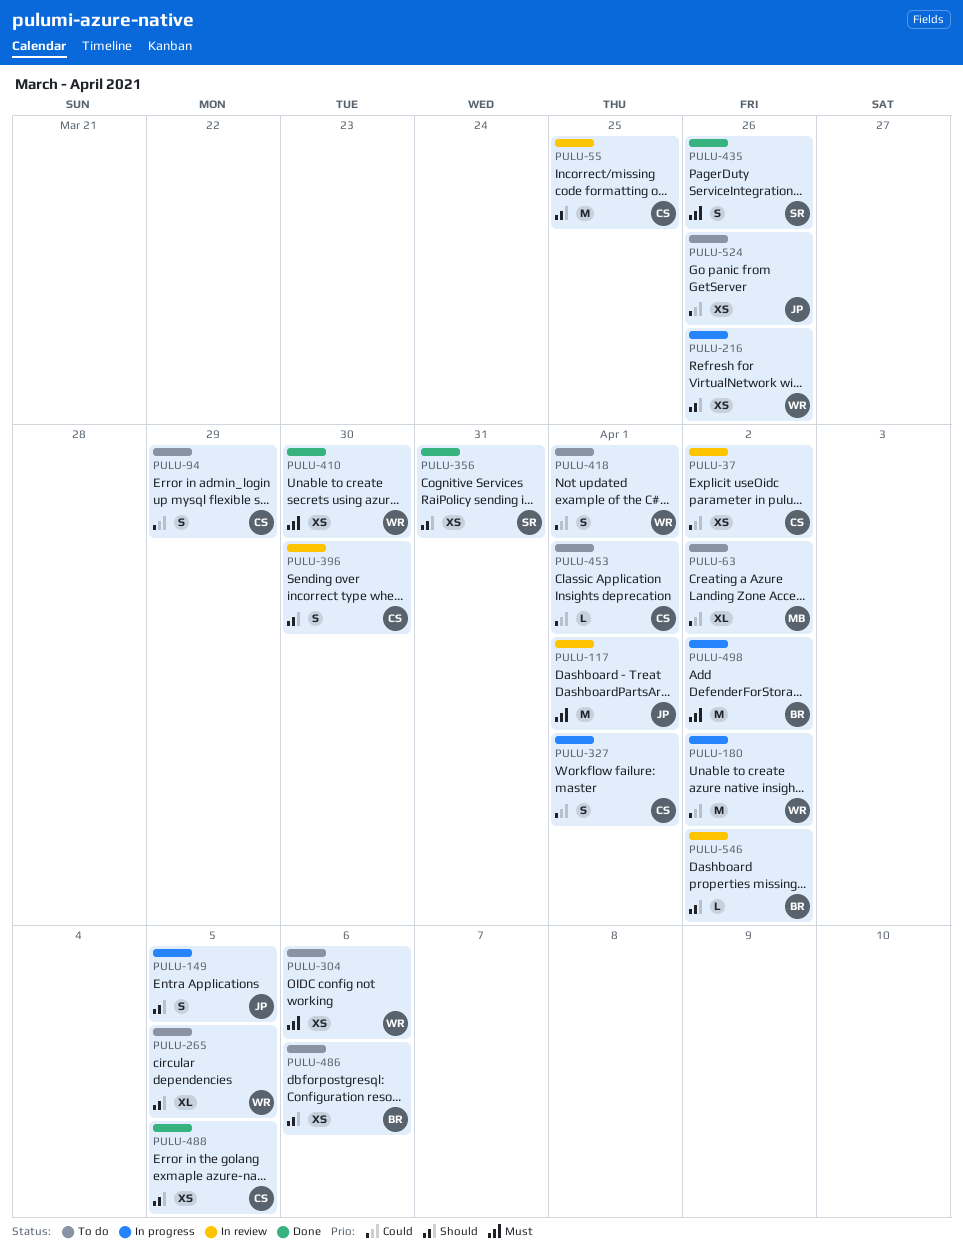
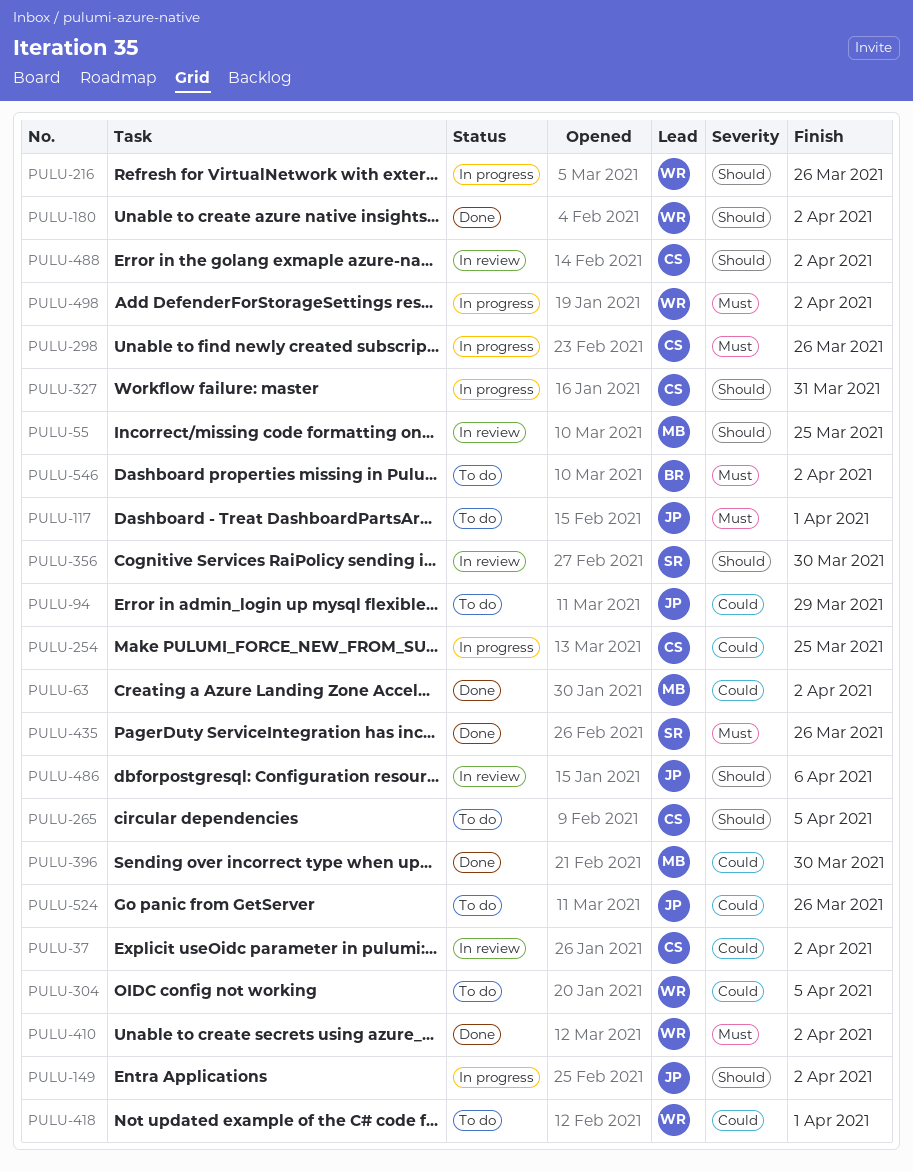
PULU-55, owner: CS -> MB
PULU-63, status: To do -> Done
PULU-94, owner: CS -> JP
PULU-117, status: In review -> To do
PULU-149, due: Apr 5 -> Apr 2
PULU-180, status: In progress -> Done
PULU-180, priority: Could -> Should
PULU-254: none -> present
PULU-265, owner: WR -> CS
PULU-298: none -> present
PULU-304, priority: Must -> Could
PULU-304, due: Apr 6 -> Apr 5
PULU-327, priority: Could -> Should
PULU-327, due: Apr 1 -> Mar 31
PULU-356, status: Done -> In review
PULU-356, due: Mar 31 -> Mar 30
PULU-396, status: In review -> Done
PULU-396, owner: CS -> MB
PULU-396, priority: Should -> Could
PULU-410, due: Mar 30 -> Apr 2
PULU-453: present -> none
PULU-486, status: To do -> In review
PULU-486, owner: BR -> JP
PULU-488, status: Done -> In review
PULU-488, due: Apr 5 -> Apr 2
PULU-498, owner: BR -> WR
PULU-546, status: In review -> To do
PULU-546, priority: Should -> Must

